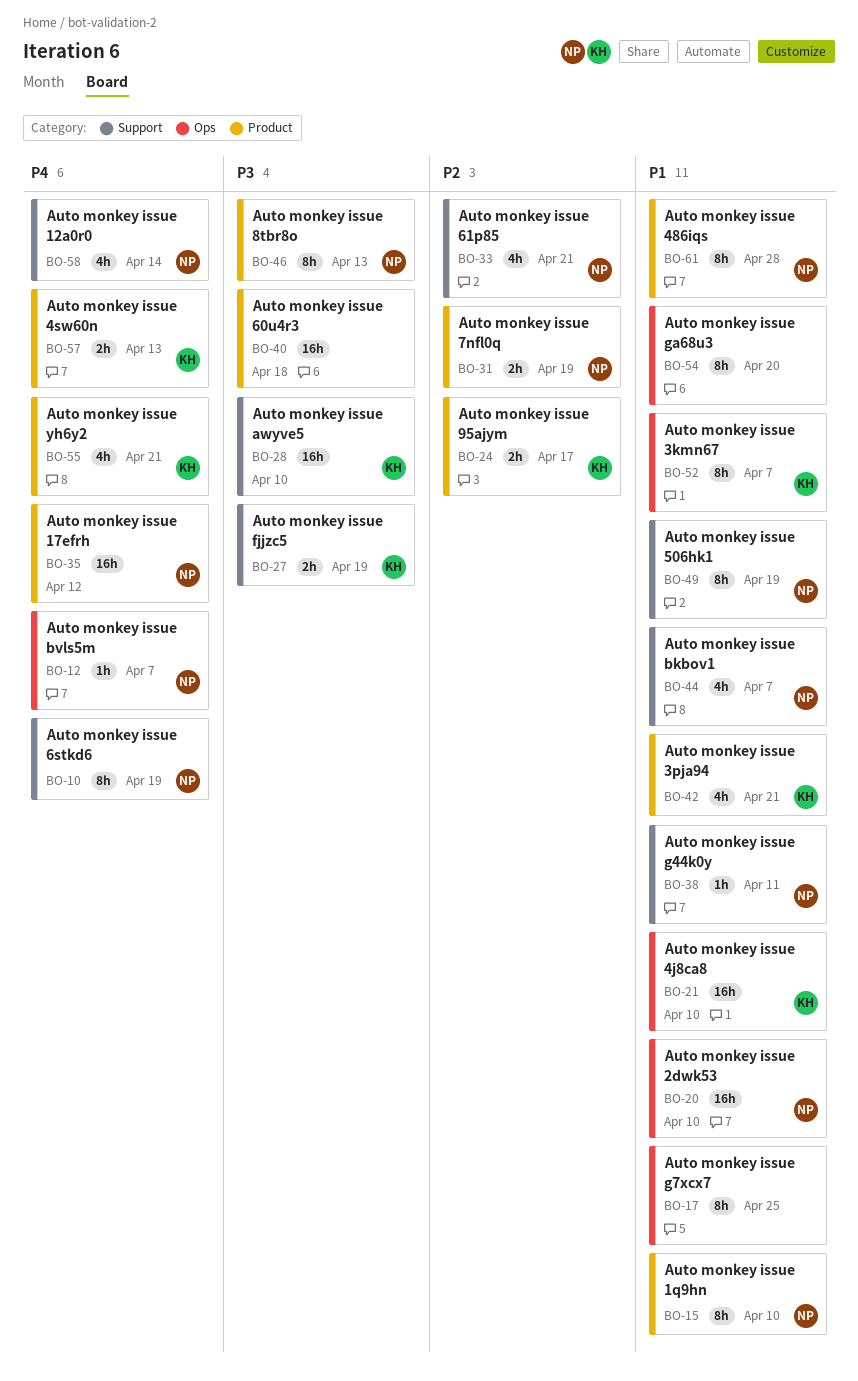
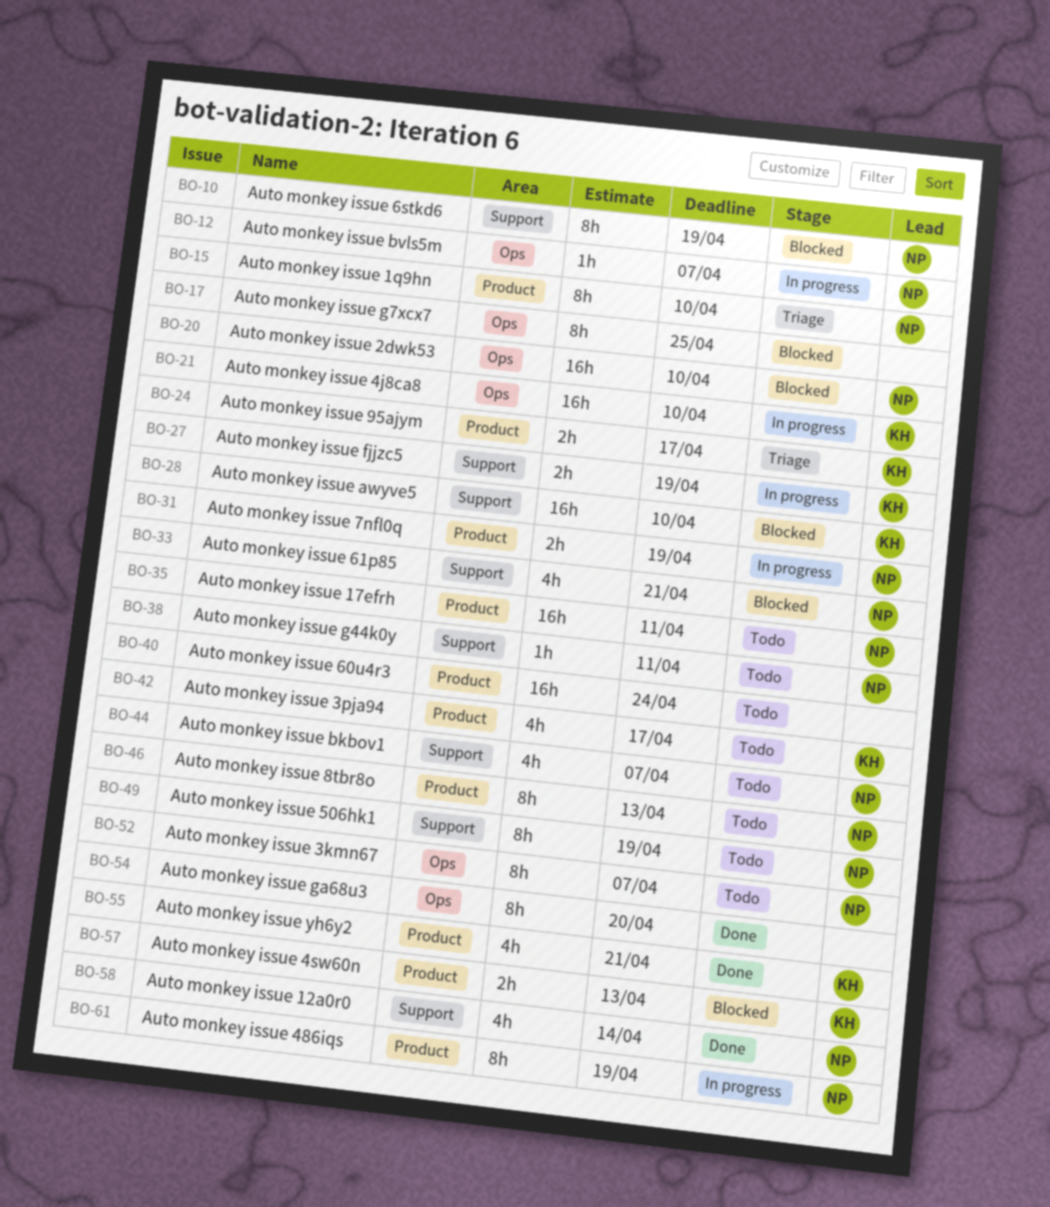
BO-35, due: Apr 12 -> Apr 11
BO-40, due: Apr 18 -> Apr 24
BO-42, due: Apr 21 -> Apr 17
BO-52, owner: KH -> NP
BO-61, due: Apr 28 -> Apr 19

